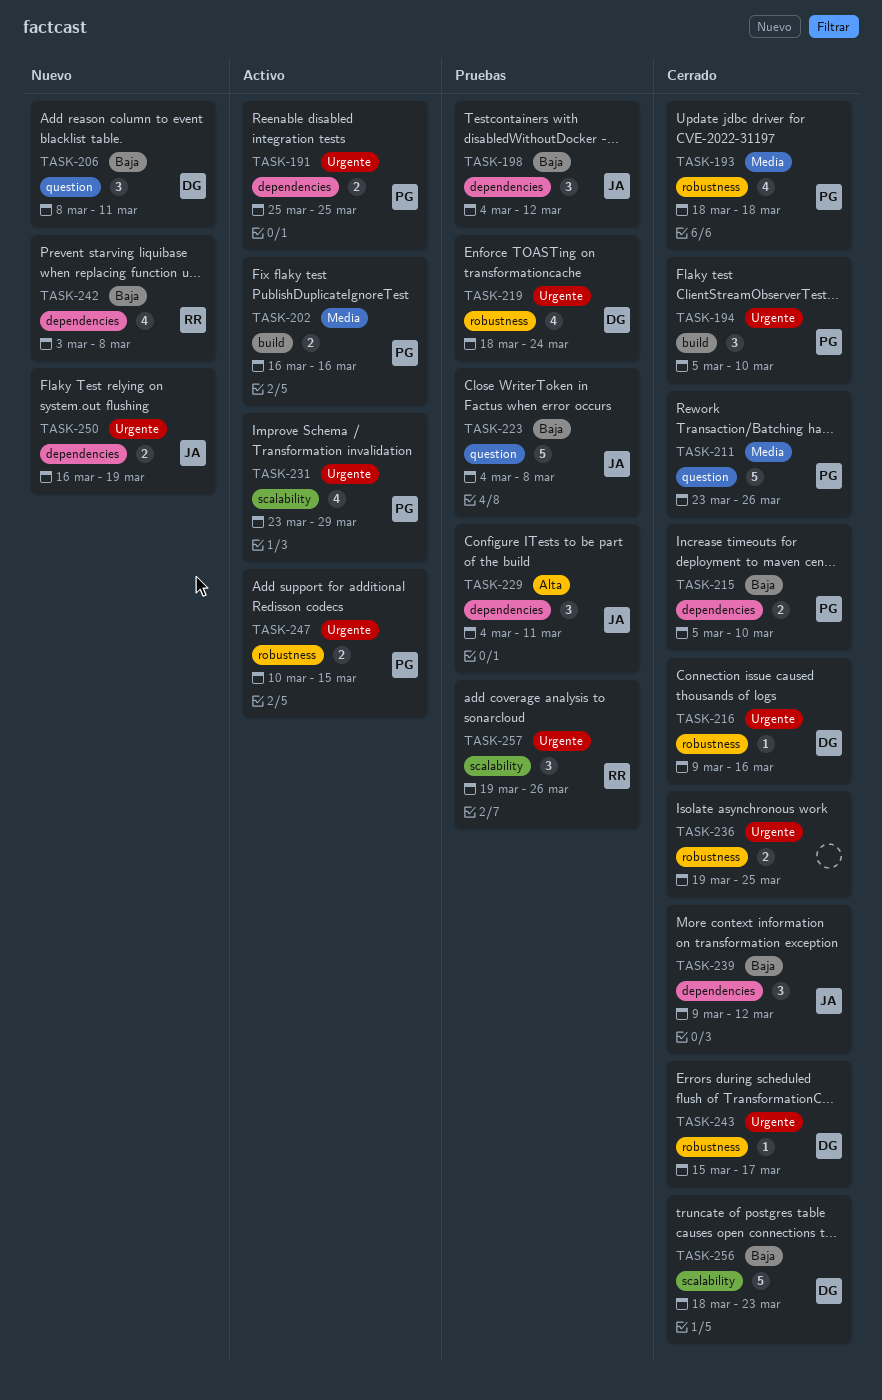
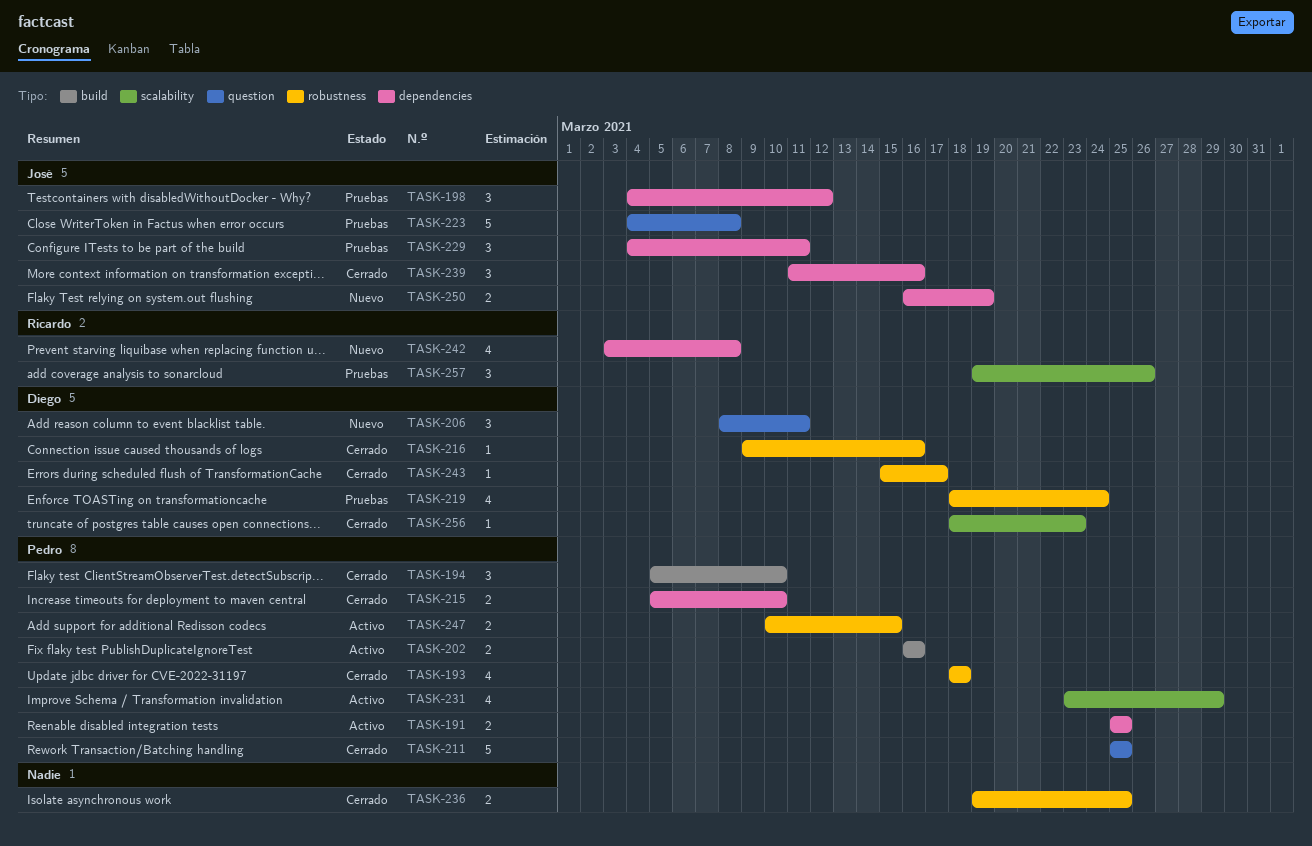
TASK-211, start: Mar 23 -> Mar 25
TASK-211, due: Mar 26 -> Mar 25
TASK-239, start: Mar 9 -> Mar 11
TASK-239, due: Mar 12 -> Mar 16
TASK-256, estimate: 5 -> 1

